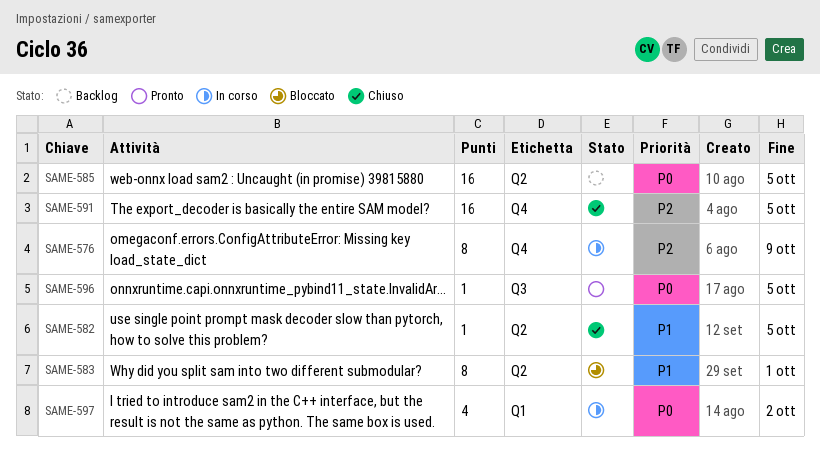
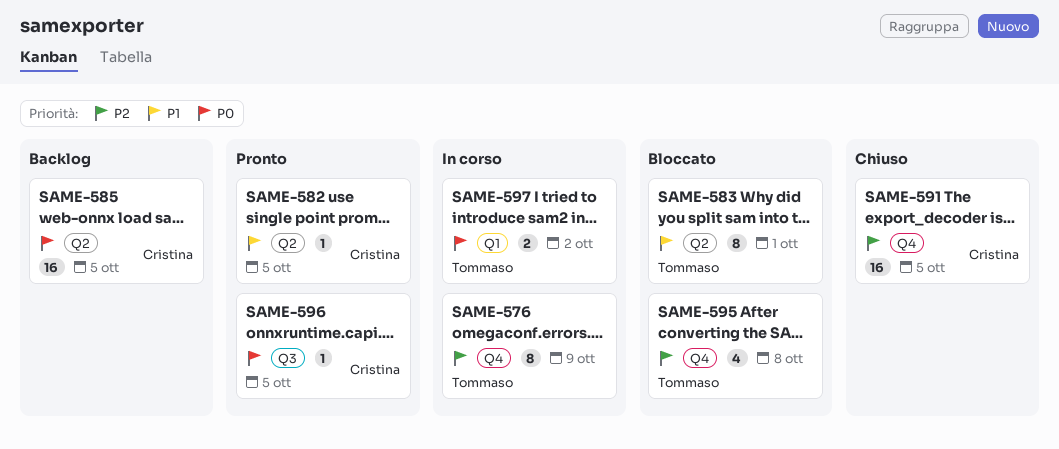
SAME-582, status: Chiuso -> Pronto
SAME-595: none -> present
SAME-597, estimate: 4 -> 2

